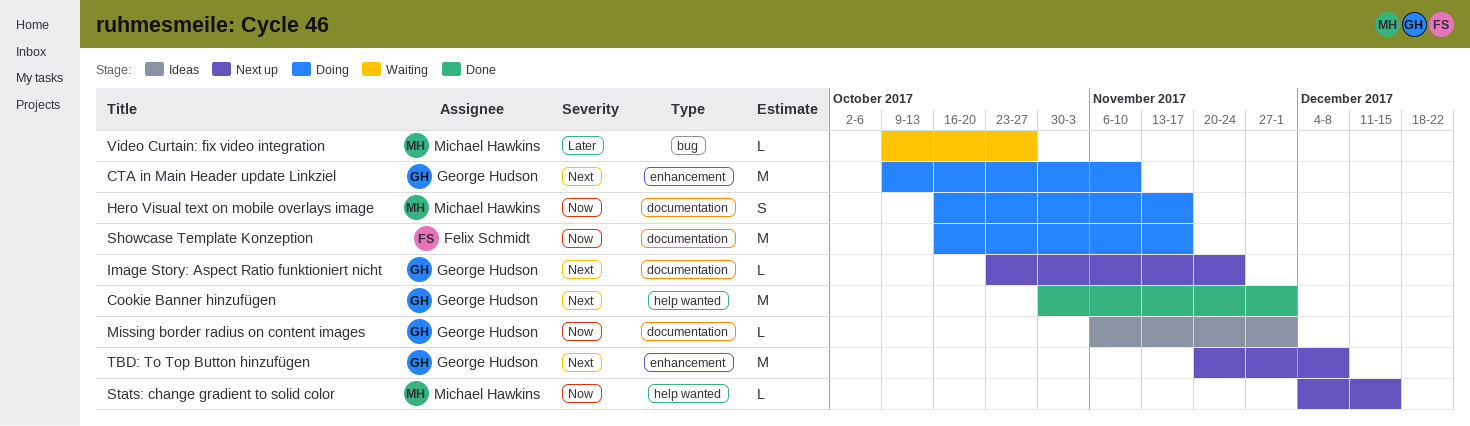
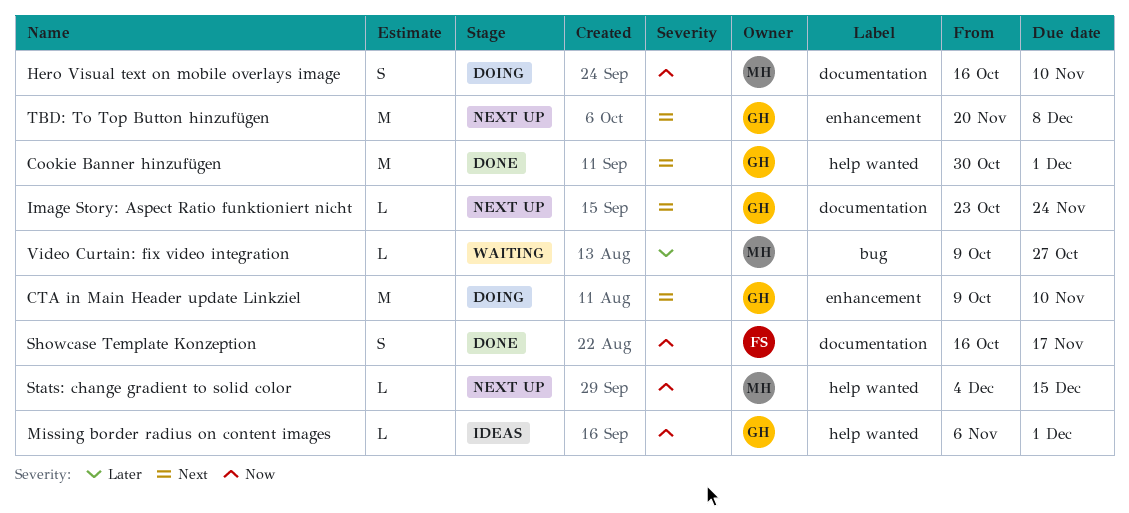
Hero Visual text on mobile overlays image, due: Nov 17 -> Nov 10
Missing border radius on content images, label: documentation -> help wanted
Showcase Template Konzeption, status: Doing -> Done
Showcase Template Konzeption, estimate: M -> S

